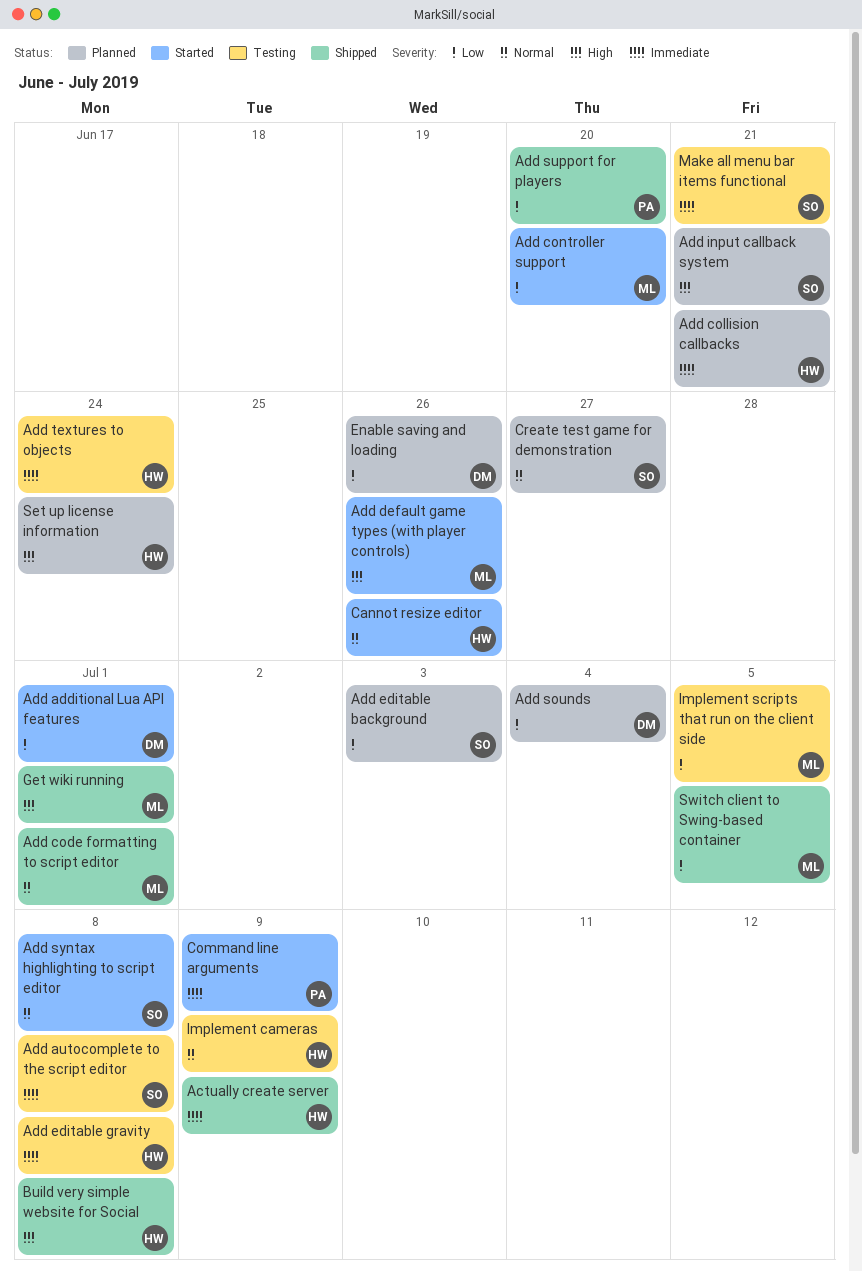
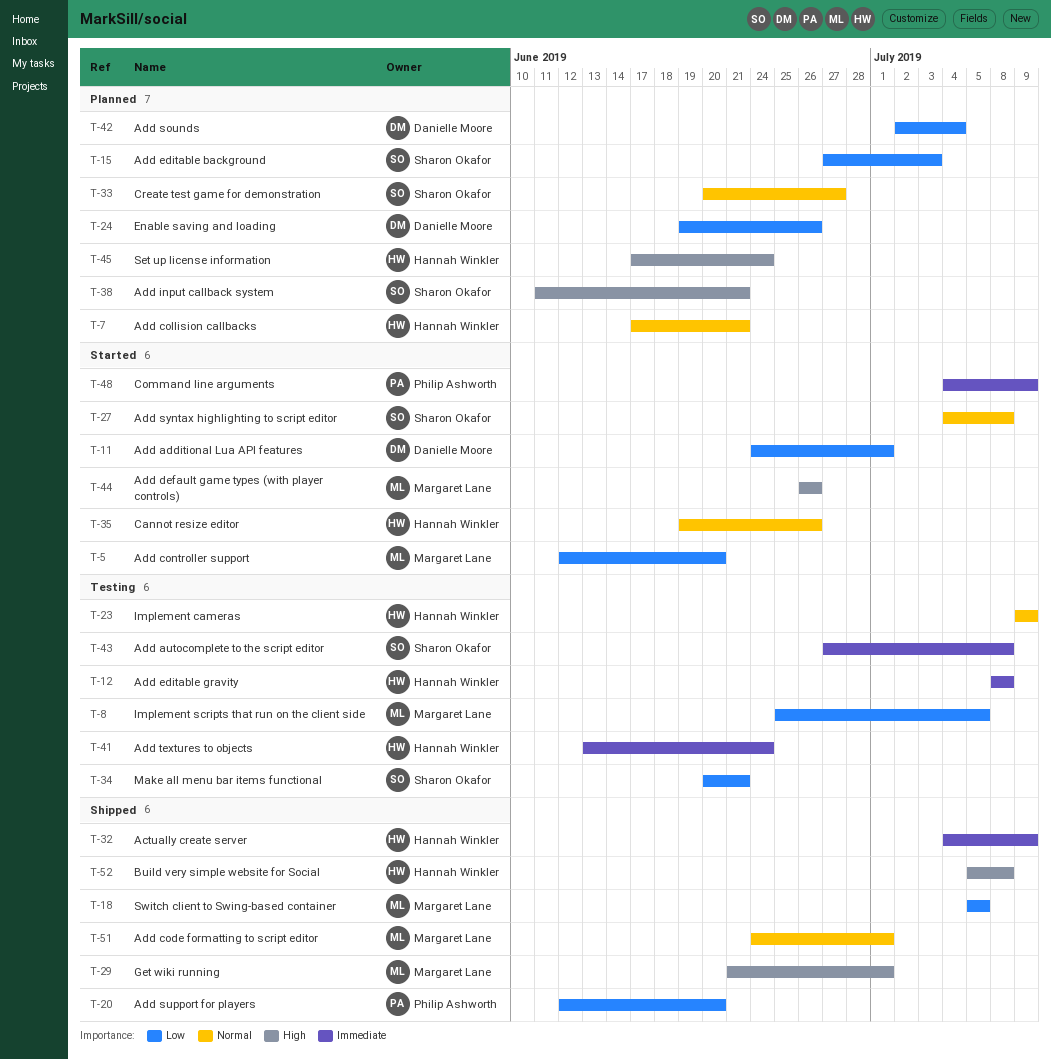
Add collision callbacks, priority: Immediate -> Normal
Make all menu bar items functional, priority: Immediate -> Low

